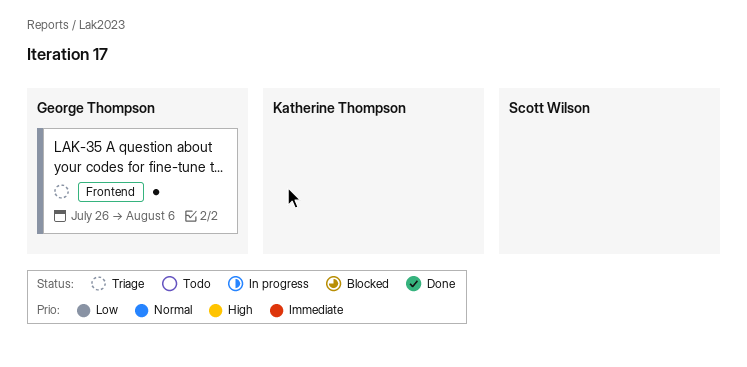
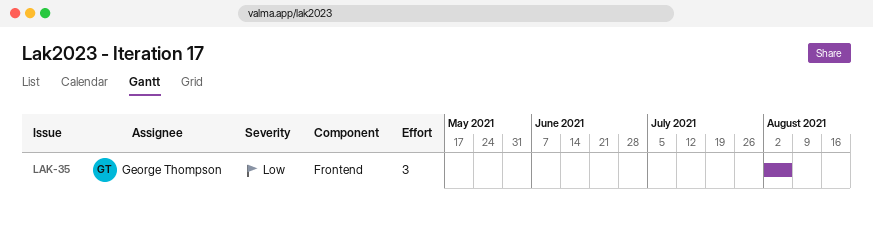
LAK-35, estimate: 1 -> 3
LAK-35, start: Jul 26 -> Aug 2

